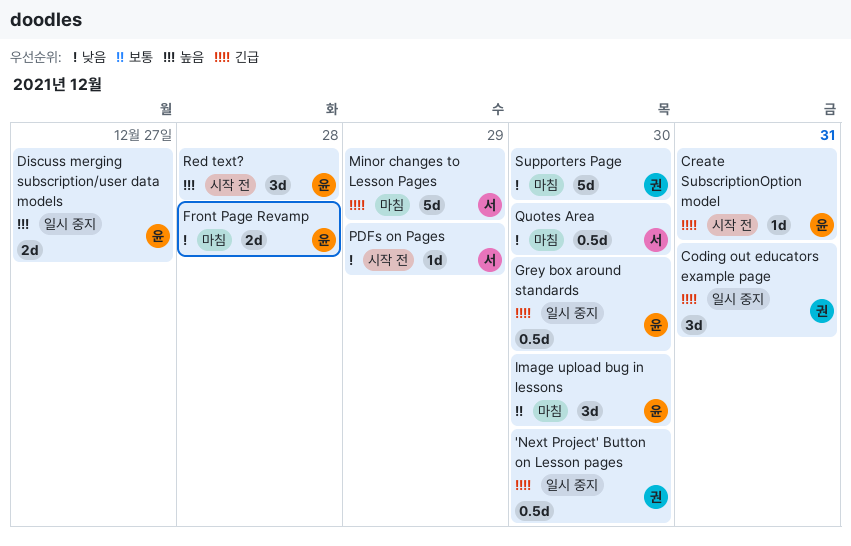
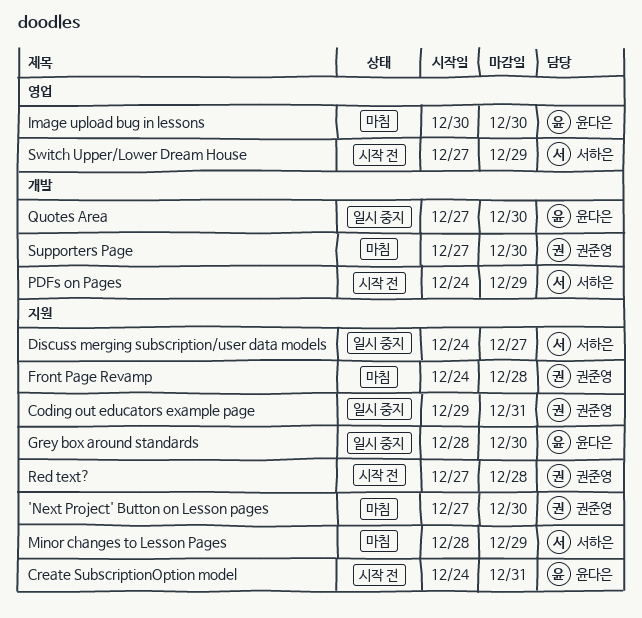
'Next Project' Button on Lesson pages, status: 일시 중지 -> 마침
Discuss merging subscription/user data models, owner: 윤다은 -> 서하은
Front Page Revamp, owner: 윤다은 -> 권준영
Quotes Area, status: 마침 -> 일시 중지
Quotes Area, owner: 서하은 -> 윤다은
Red text?, owner: 윤다은 -> 권준영
Switch Upper/Lower Dream House: none -> present

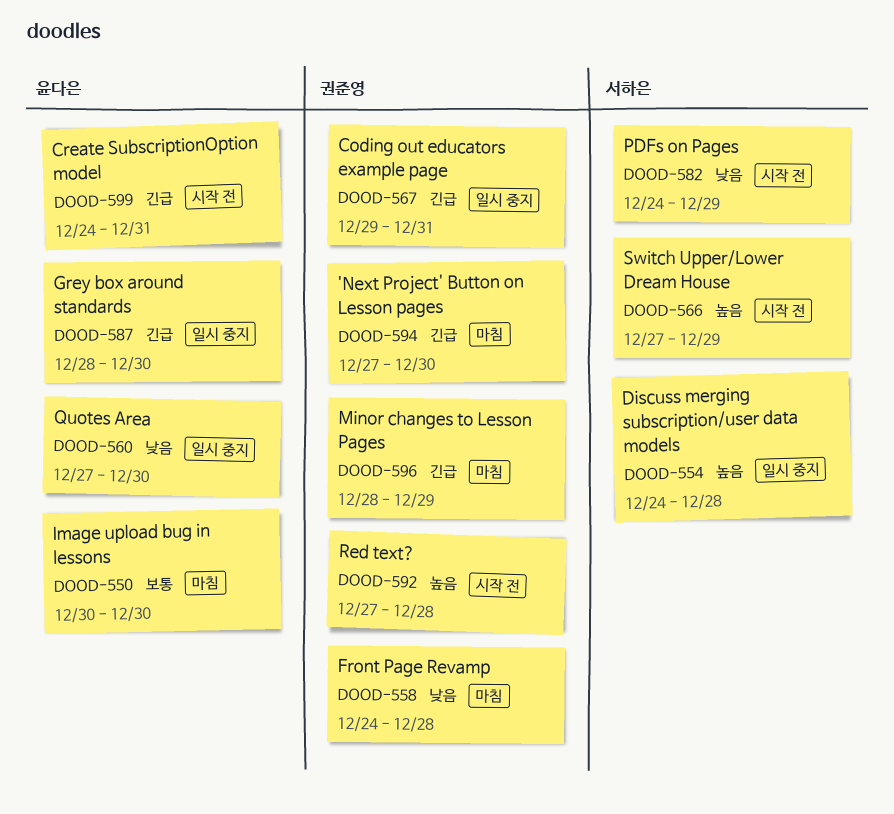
Discuss merging subscription/user data models, due: Dec 27 -> Dec 28
Minor changes to Lesson Pages, owner: 서하은 -> 권준영
Supporters Page: present -> none

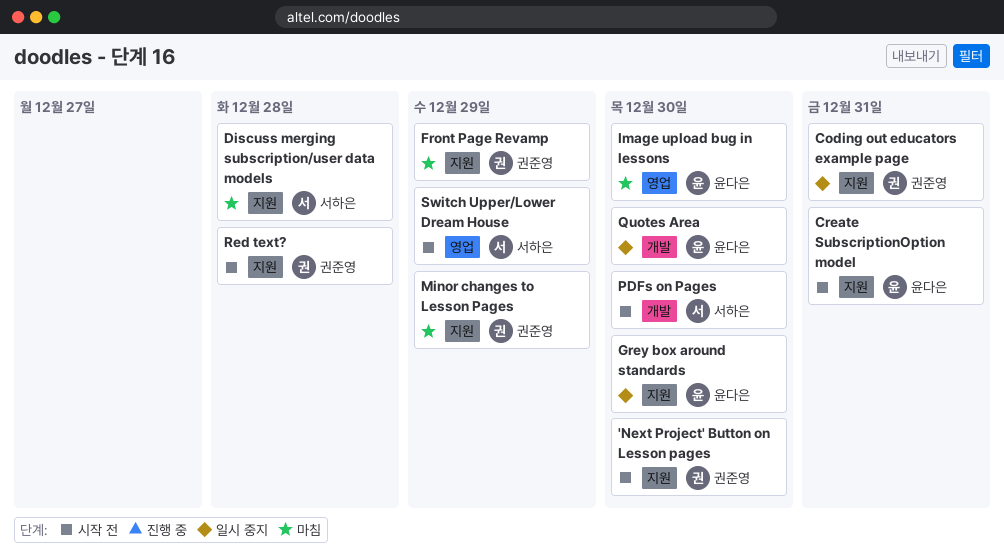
'Next Project' Button on Lesson pages, status: 마침 -> 시작 전
Discuss merging subscription/user data models, status: 일시 중지 -> 마침
Front Page Revamp, due: Dec 28 -> Dec 29
PDFs on Pages, due: Dec 29 -> Dec 30

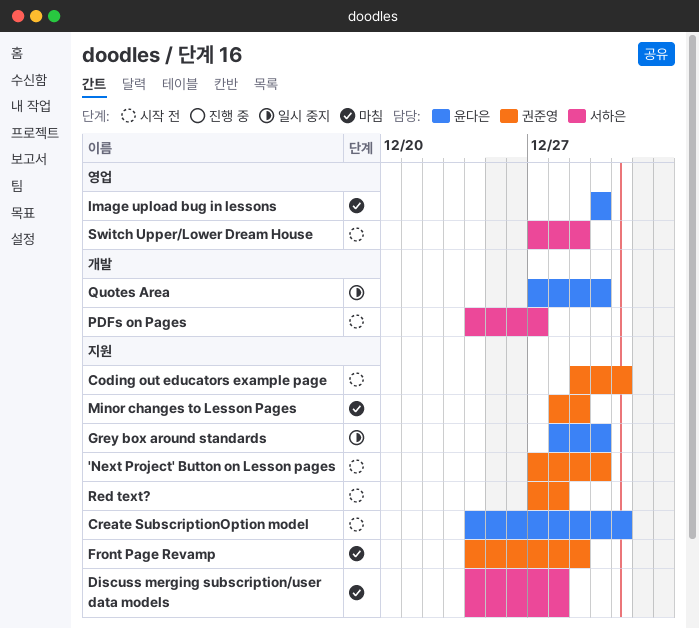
Coding out educators example page, status: 일시 중지 -> 시작 전
PDFs on Pages, due: Dec 30 -> Dec 27

